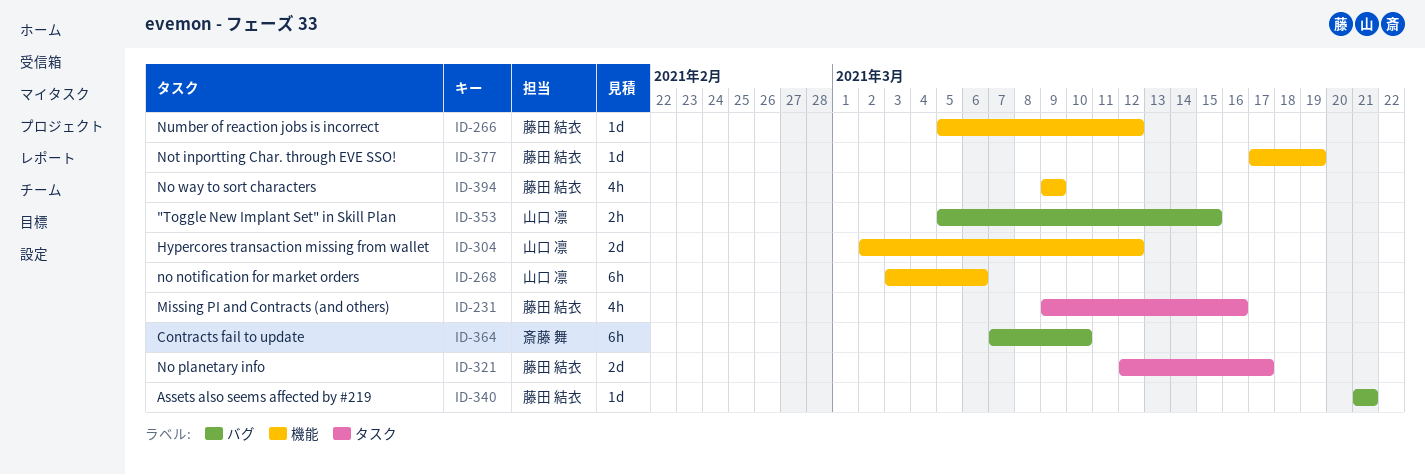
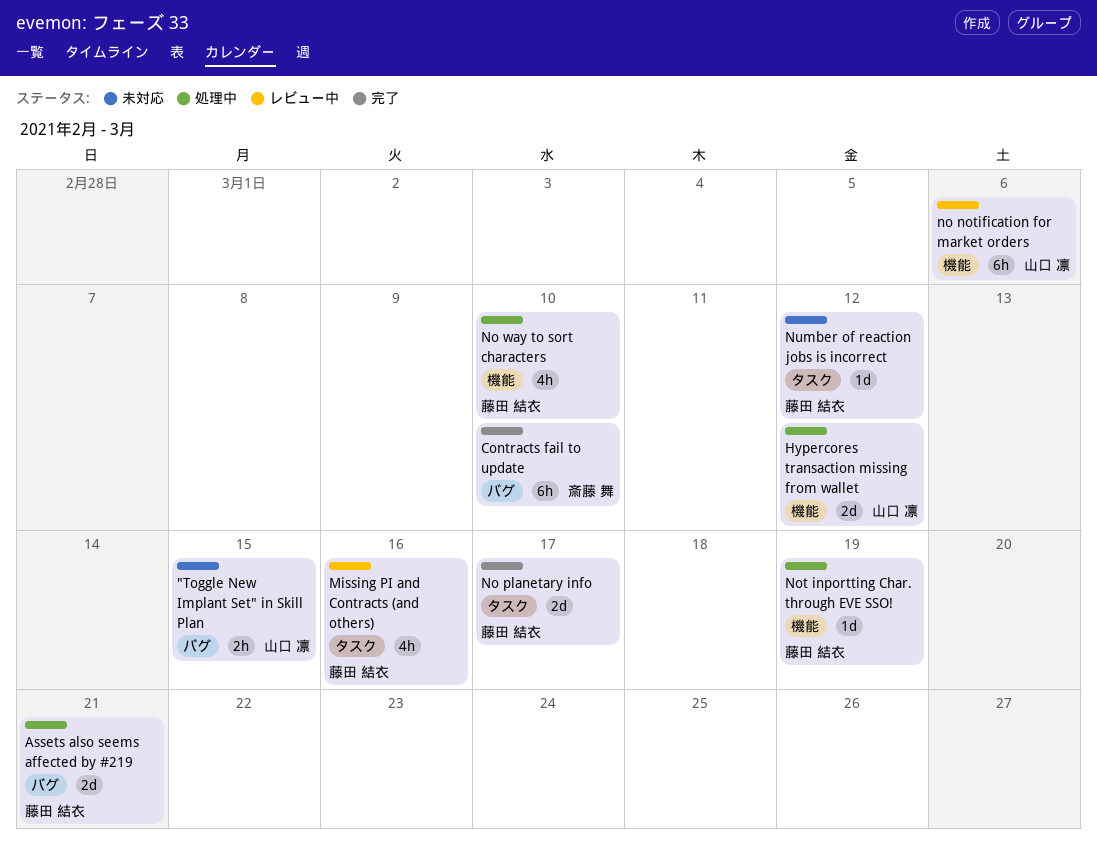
Assets also seems affected by #219, estimate: 1d -> 2d
No way to sort characters, due: Mar 9 -> Mar 10
Number of reaction jobs is incorrect, label: 機能 -> タスク

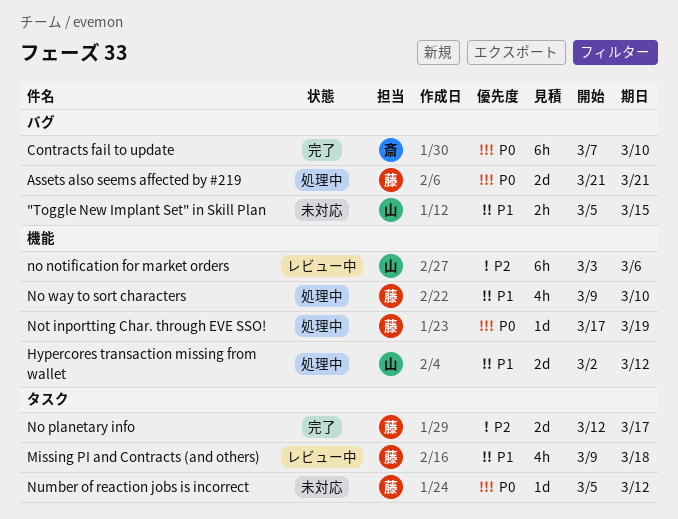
Missing PI and Contracts (and others), due: Mar 16 -> Mar 18

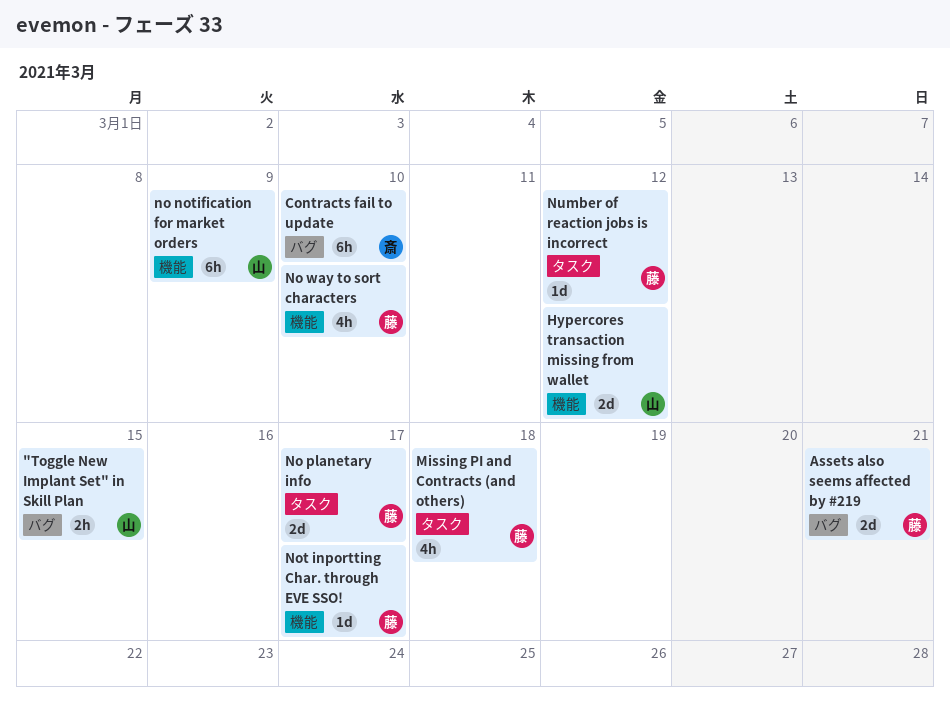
no notification for market orders, due: Mar 6 -> Mar 9
Not inportting Char. through EVE SSO!, due: Mar 19 -> Mar 17

